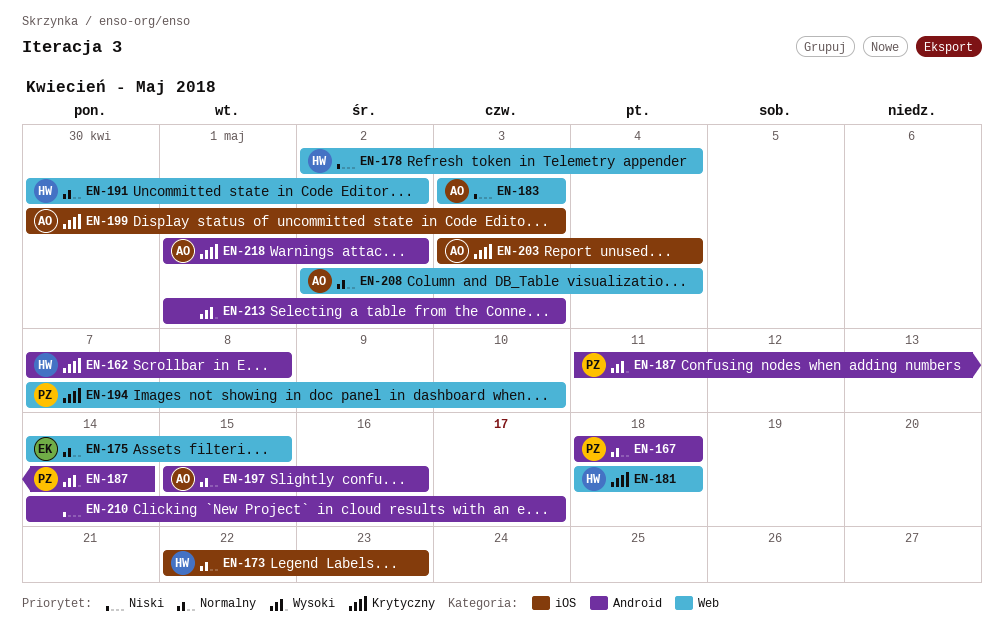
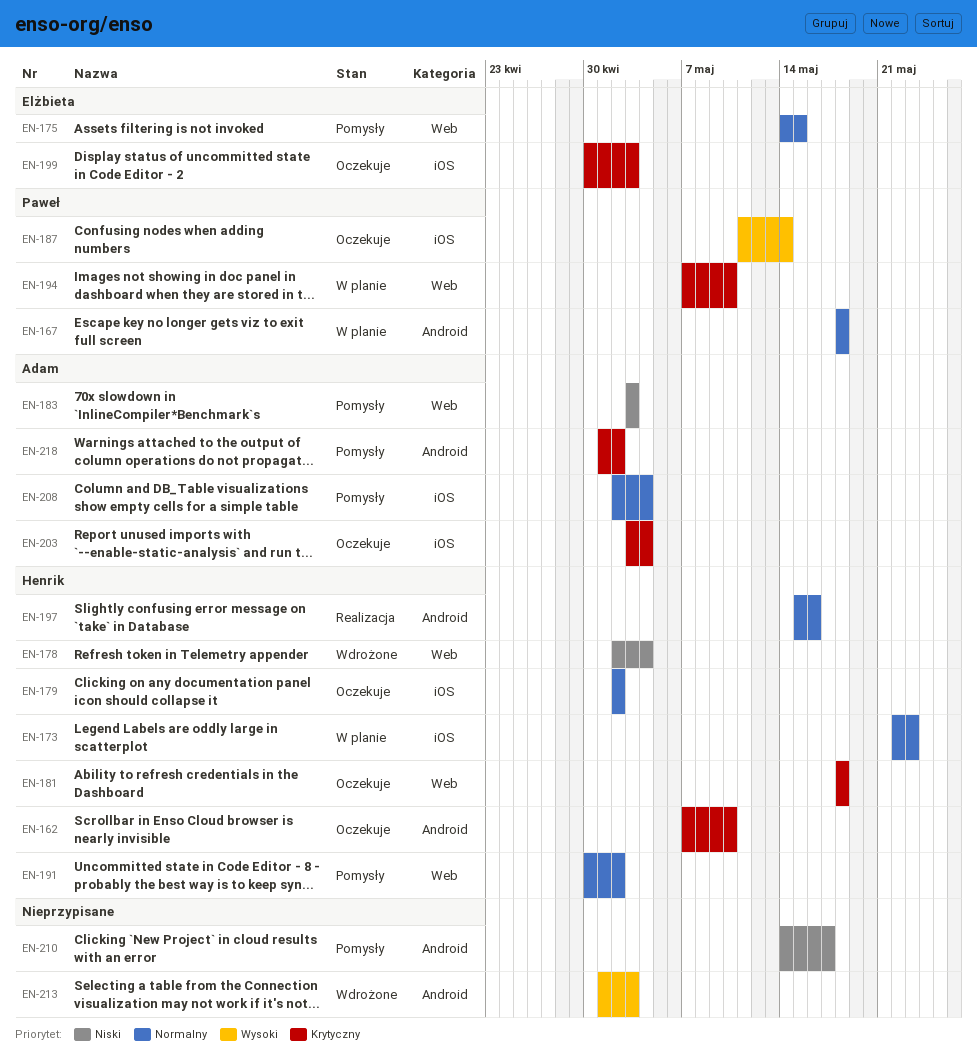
EN-162, due: May 8 -> May 10
EN-179: none -> present
EN-187, label: Android -> iOS
EN-197, owner: Adam -> Henrik
EN-199, owner: Adam -> Elżbieta
EN-208, label: Web -> iOS

